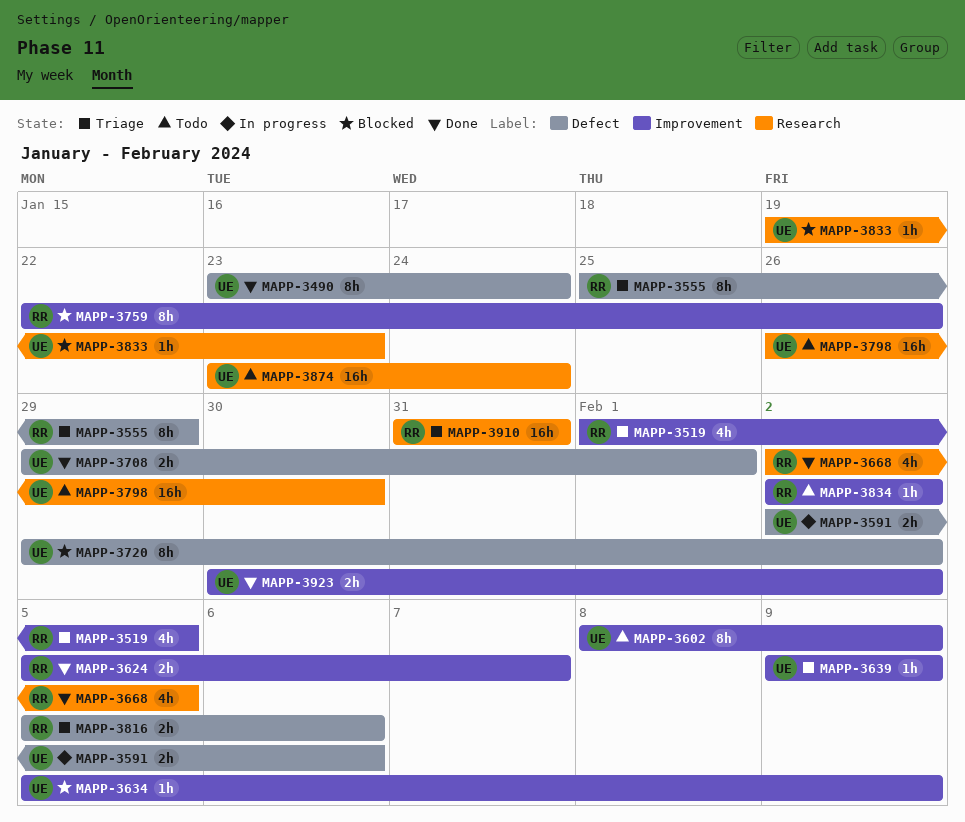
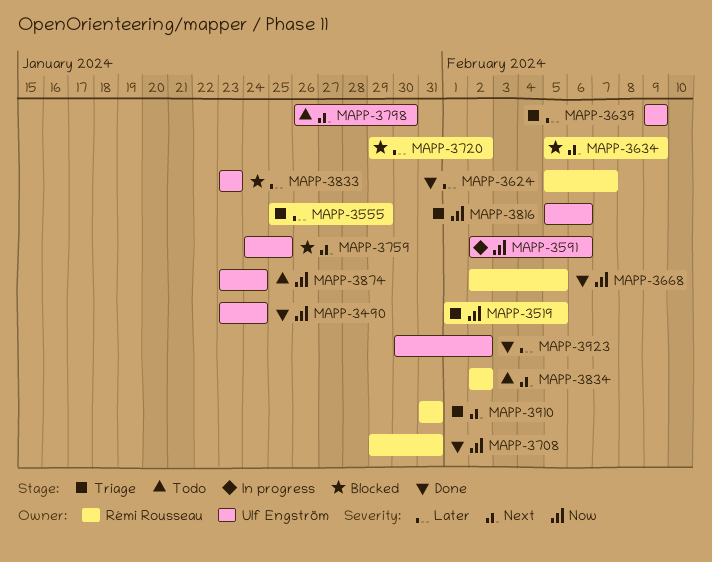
MAPP-3602: present -> none
MAPP-3634, owner: Ulf Engström -> Rémi Rousseau
MAPP-3708, owner: Ulf Engström -> Rémi Rousseau
MAPP-3708, due: Feb 1 -> Jan 31
MAPP-3720, owner: Ulf Engström -> Rémi Rousseau
MAPP-3759, owner: Rémi Rousseau -> Ulf Engström
MAPP-3759, start: Jan 22 -> Jan 24
MAPP-3759, due: Jan 26 -> Jan 25
MAPP-3816, owner: Rémi Rousseau -> Ulf Engström
MAPP-3833, start: Jan 19 -> Jan 23

